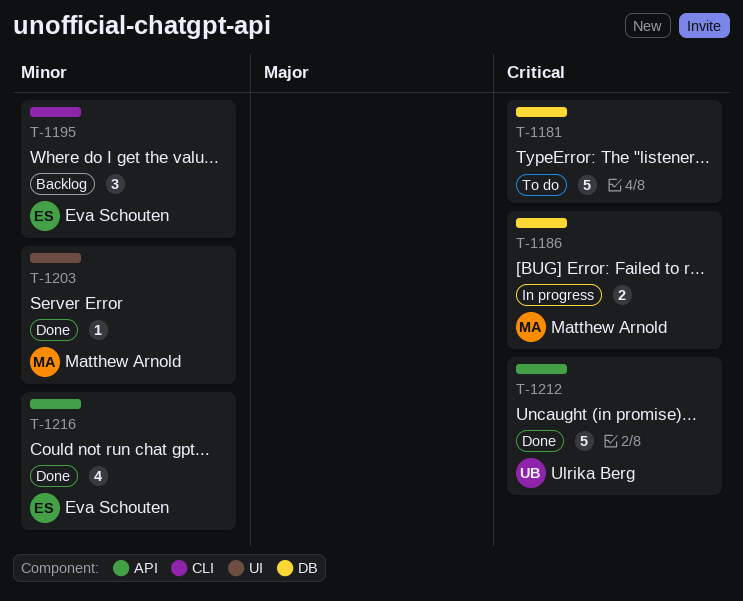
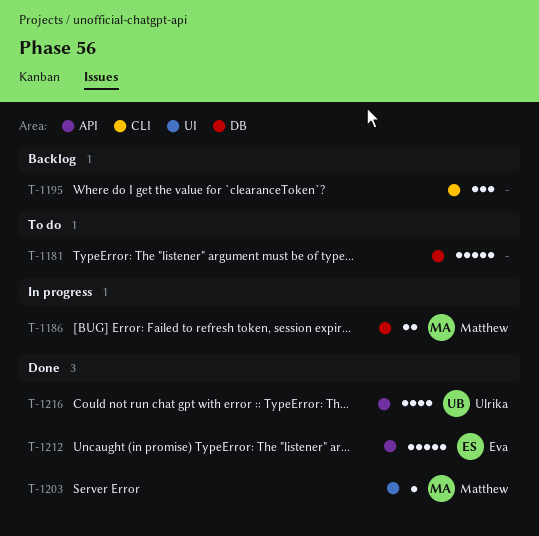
T-1195, owner: Eva Schouten -> none
T-1212, owner: Ulrika Berg -> Eva Schouten
T-1216, owner: Eva Schouten -> Ulrika Berg

